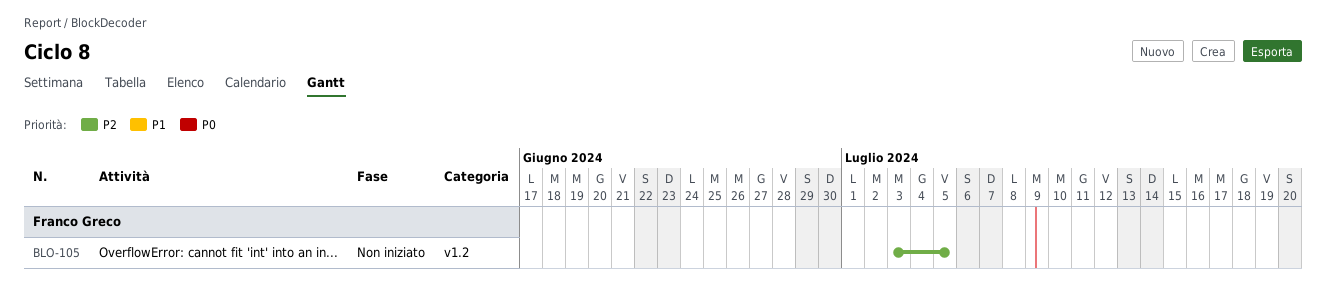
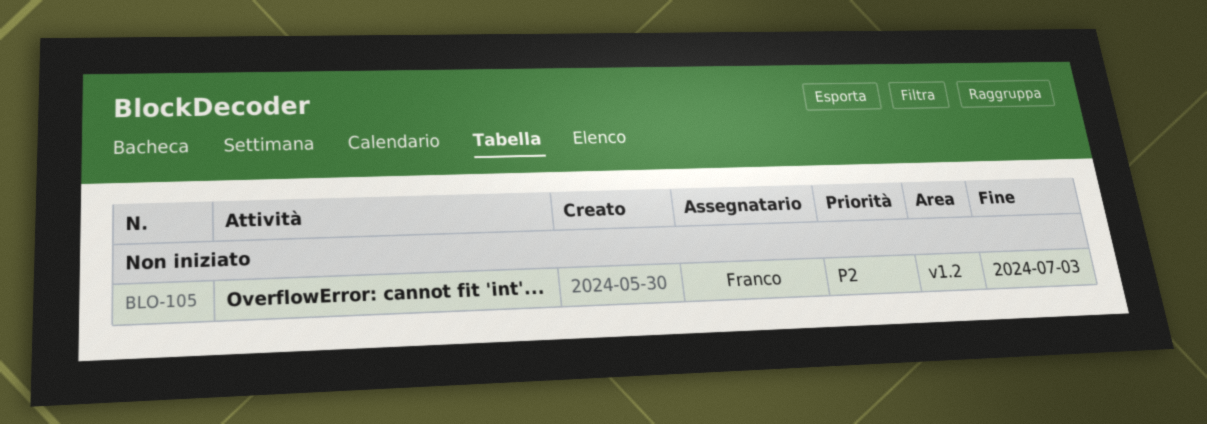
BLO-105, due: Jul 5 -> Jul 3

